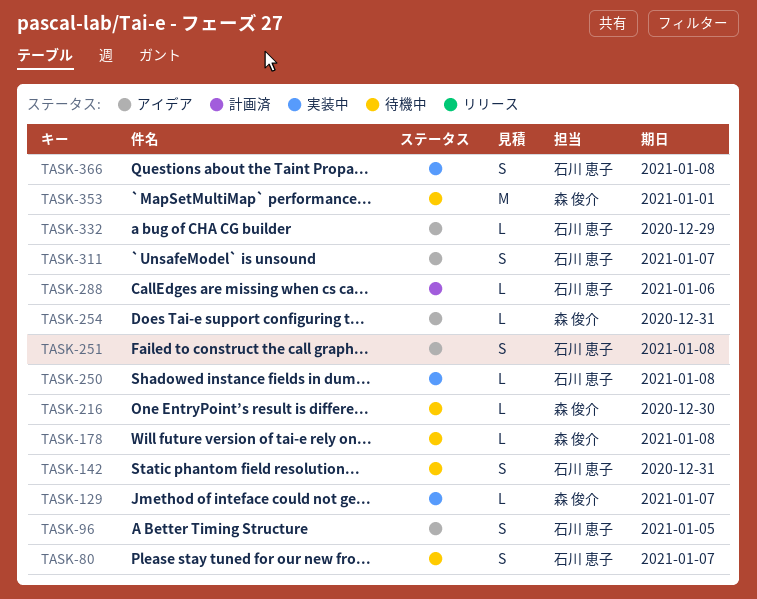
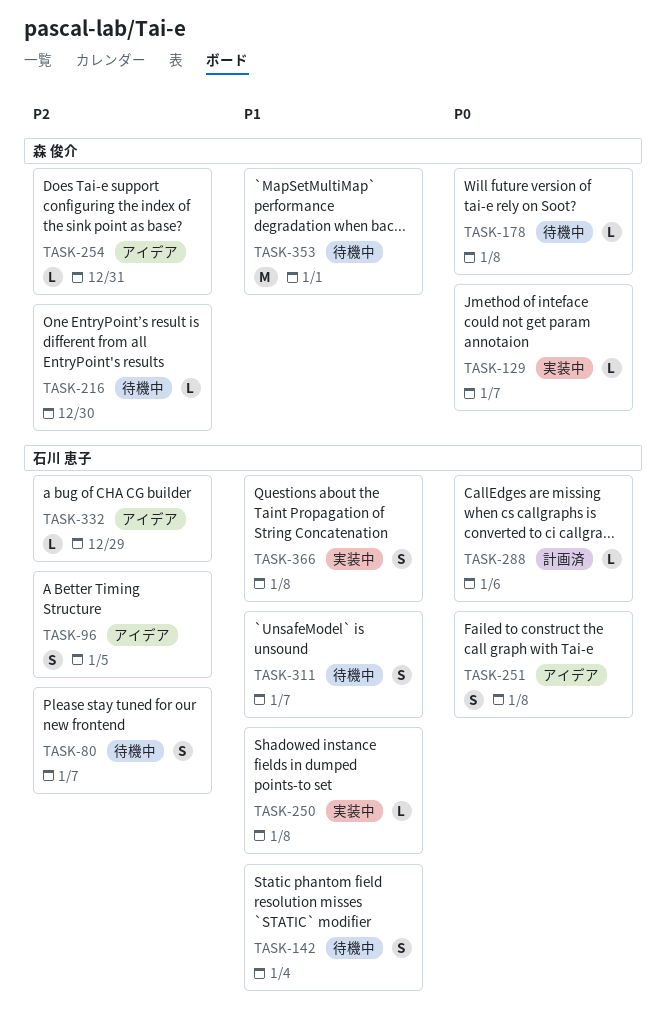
TASK-142, due: Dec 31 -> Jan 4
TASK-311, status: アイデア -> 待機中

